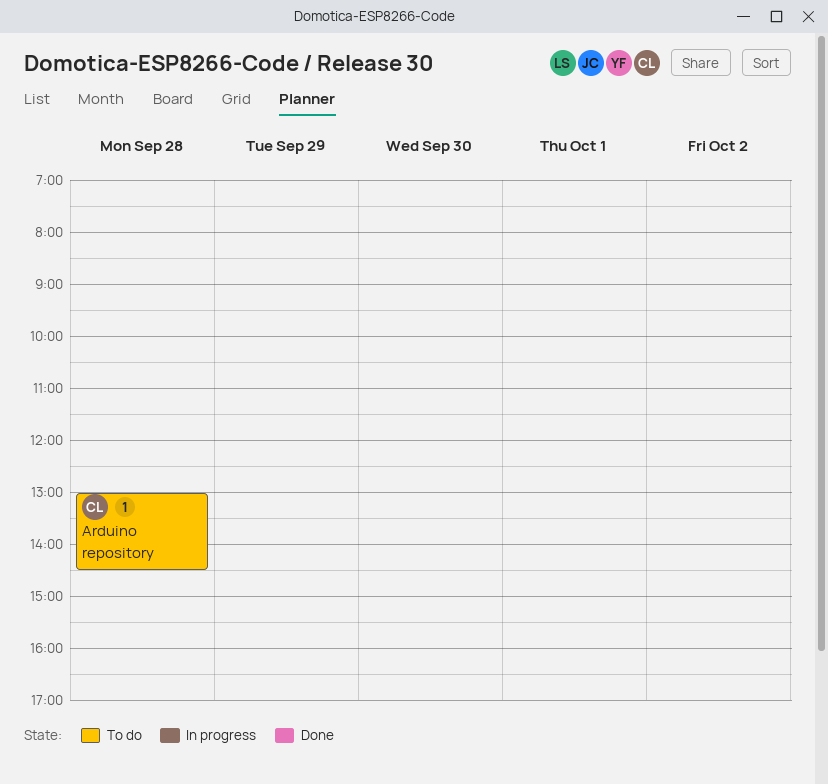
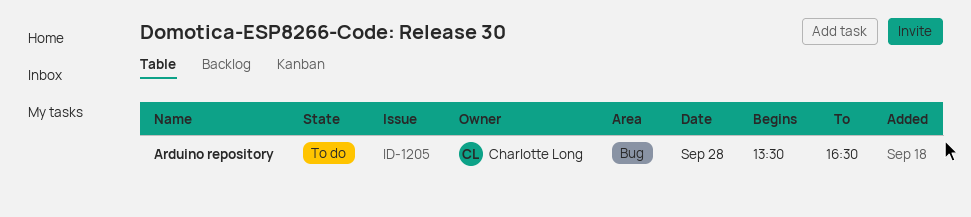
Arduino repository, begins: 13:00 -> 13:30
Arduino repository, ends: 14:30 -> 16:30

